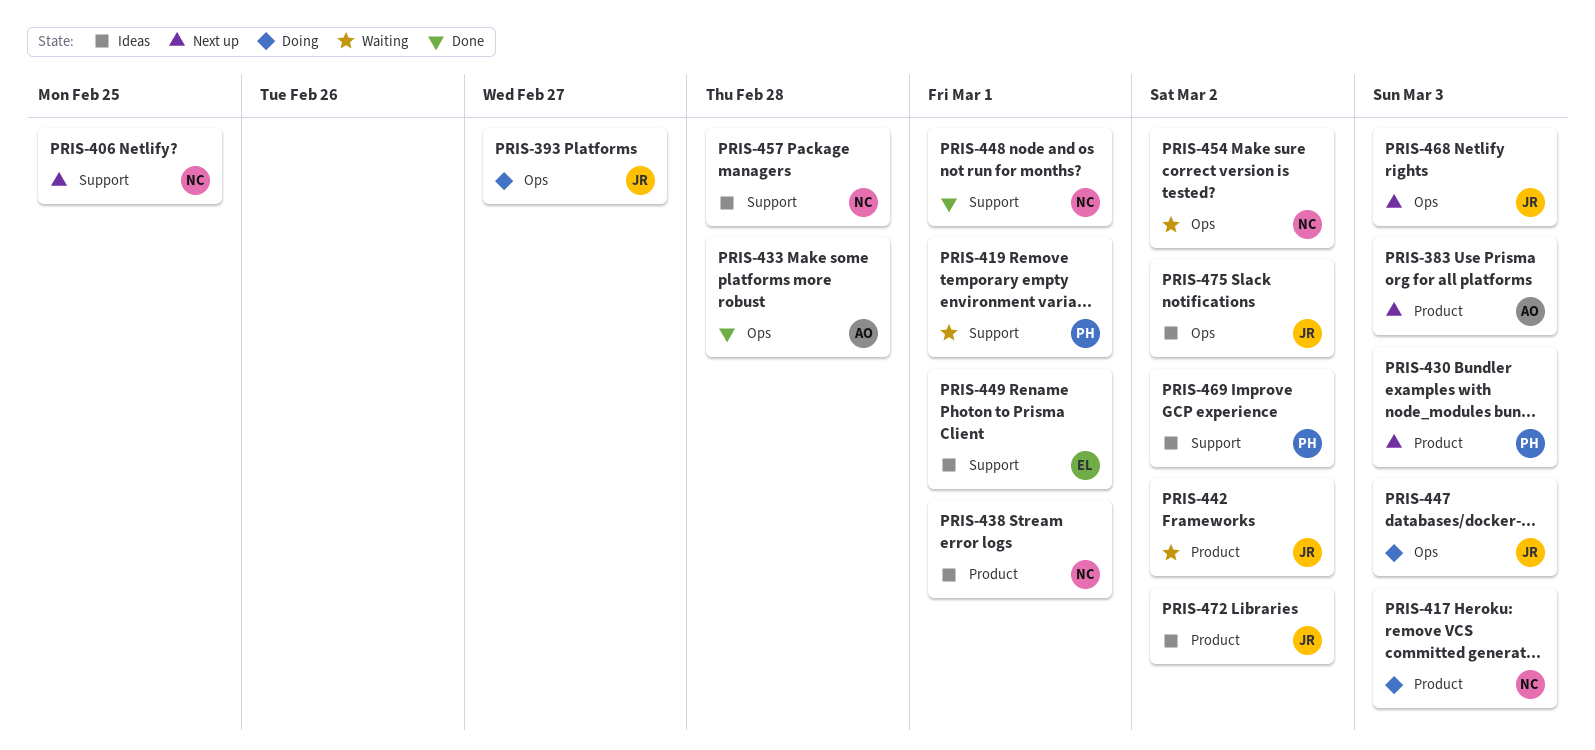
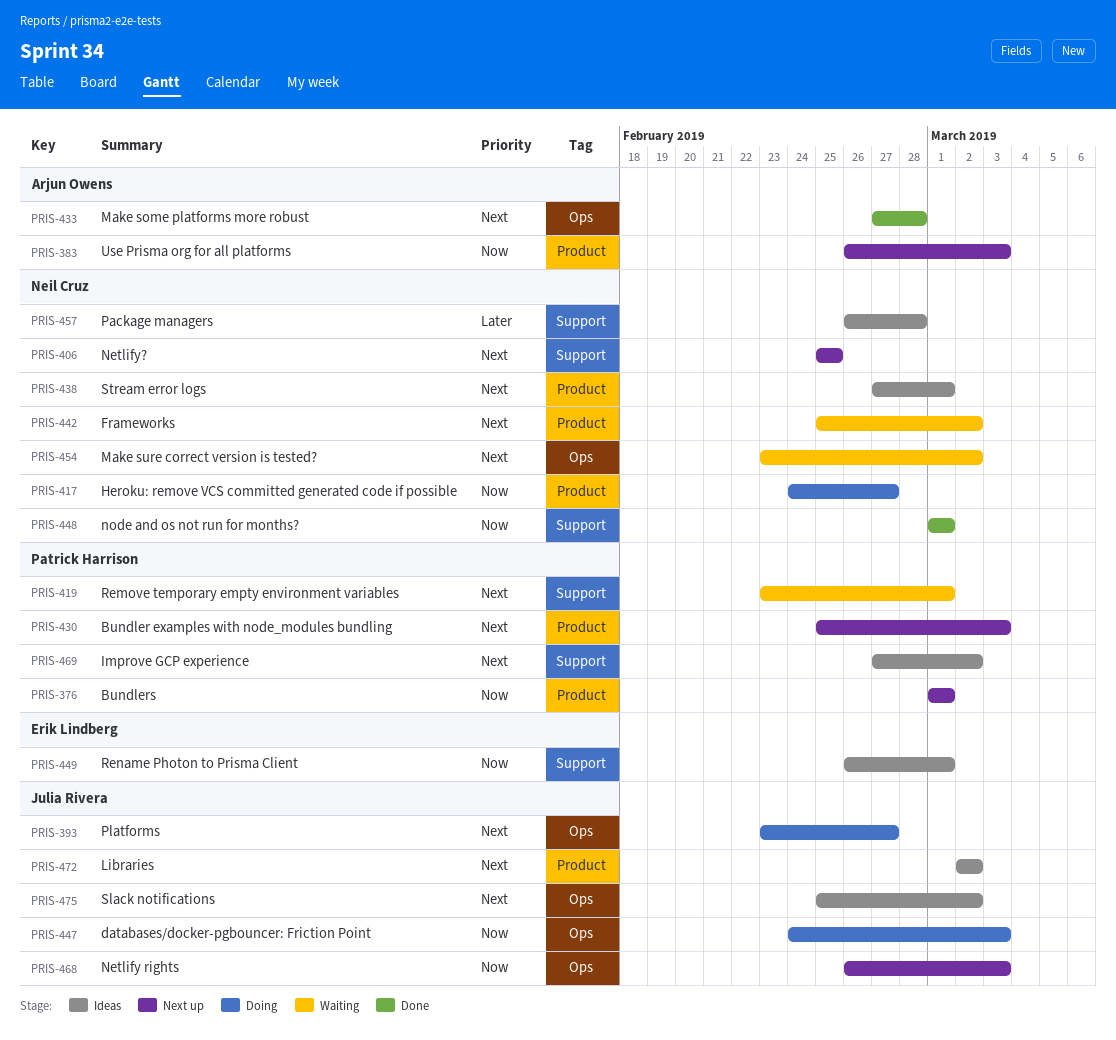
PRIS-376: none -> present
PRIS-417, due: Mar 3 -> Feb 27
PRIS-442, owner: Julia Rivera -> Neil Cruz

